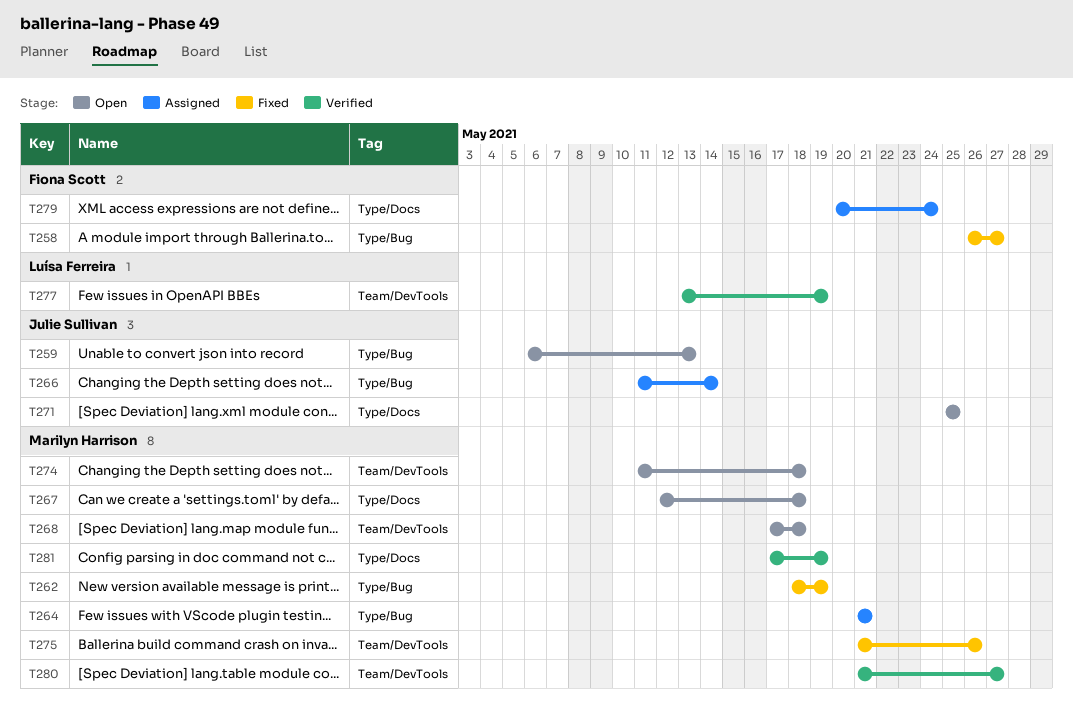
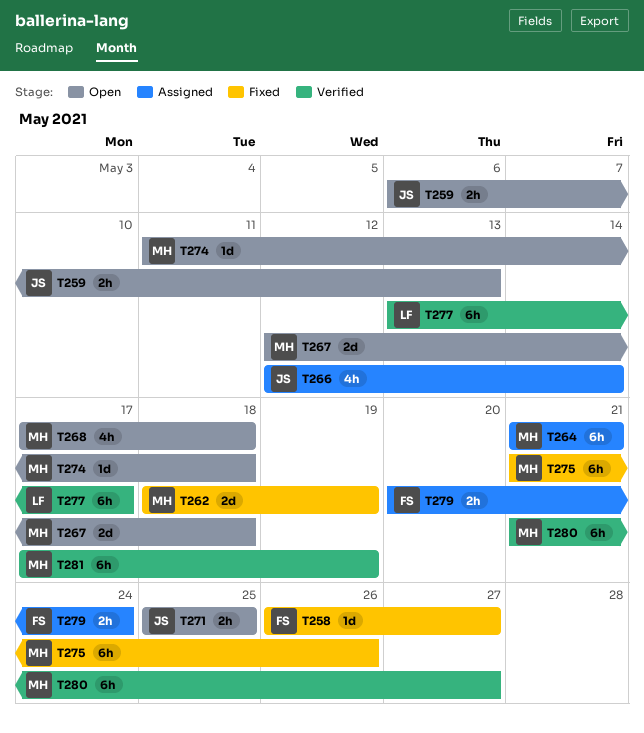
T266, start: May 11 -> May 12
T277, due: May 19 -> May 17

